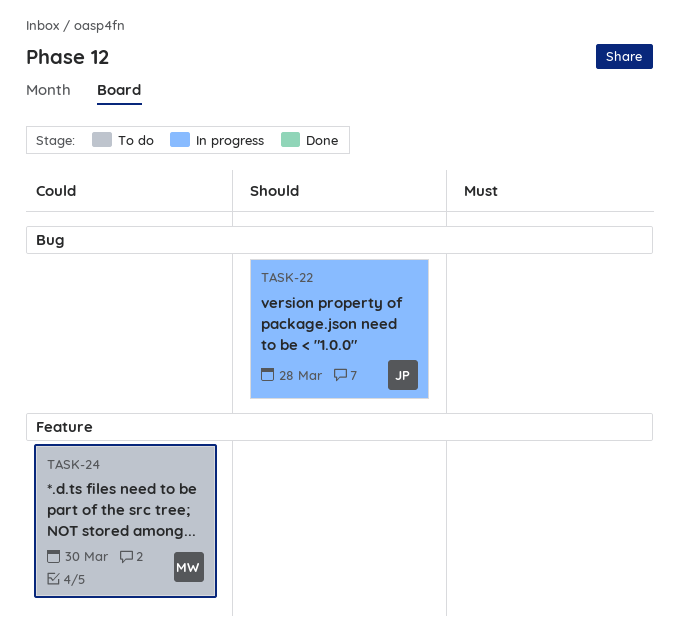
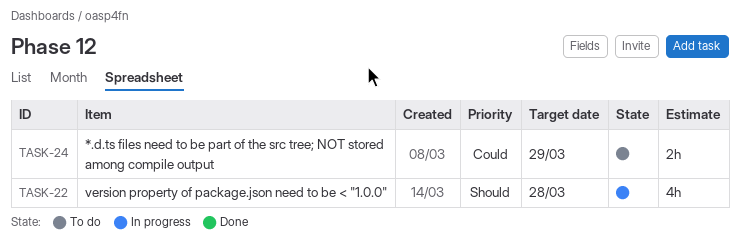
TASK-24, due: Mar 30 -> Mar 29

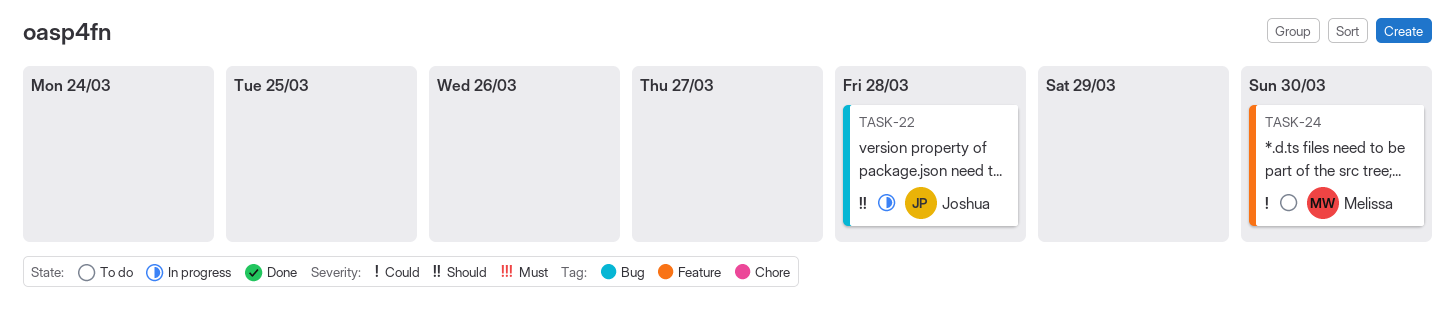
TASK-24, due: Mar 29 -> Mar 30

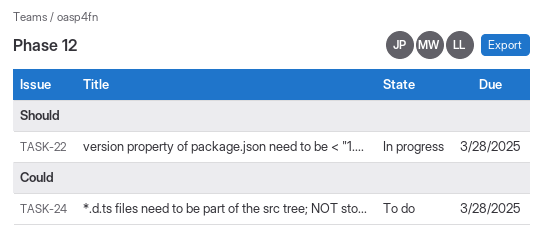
TASK-24, due: Mar 30 -> Mar 28

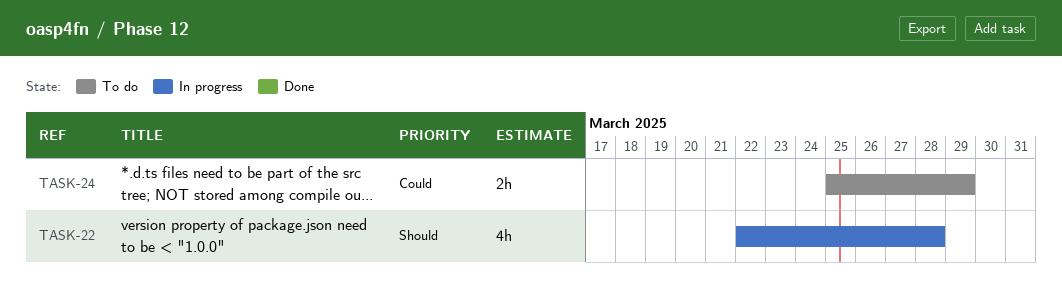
TASK-24, due: Mar 28 -> Mar 29

